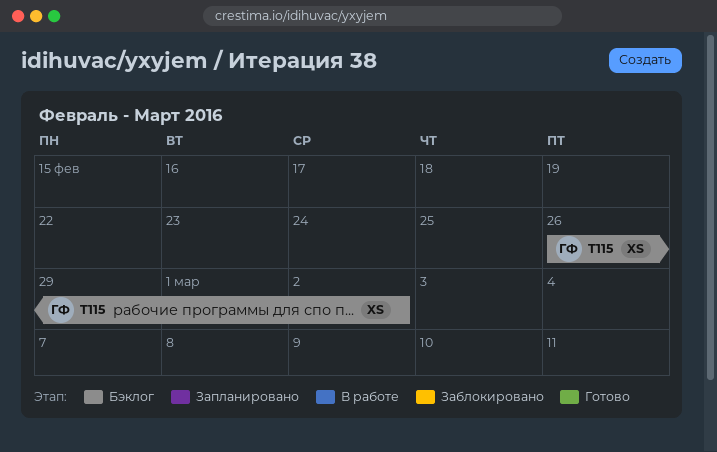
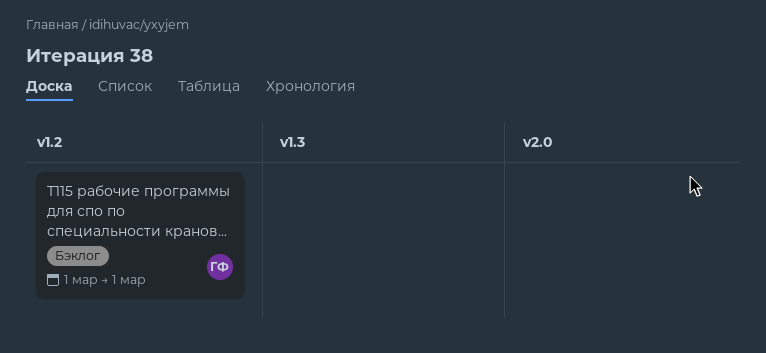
T115, start: Feb 26 -> Mar 1
T115, due: Mar 2 -> Mar 1

